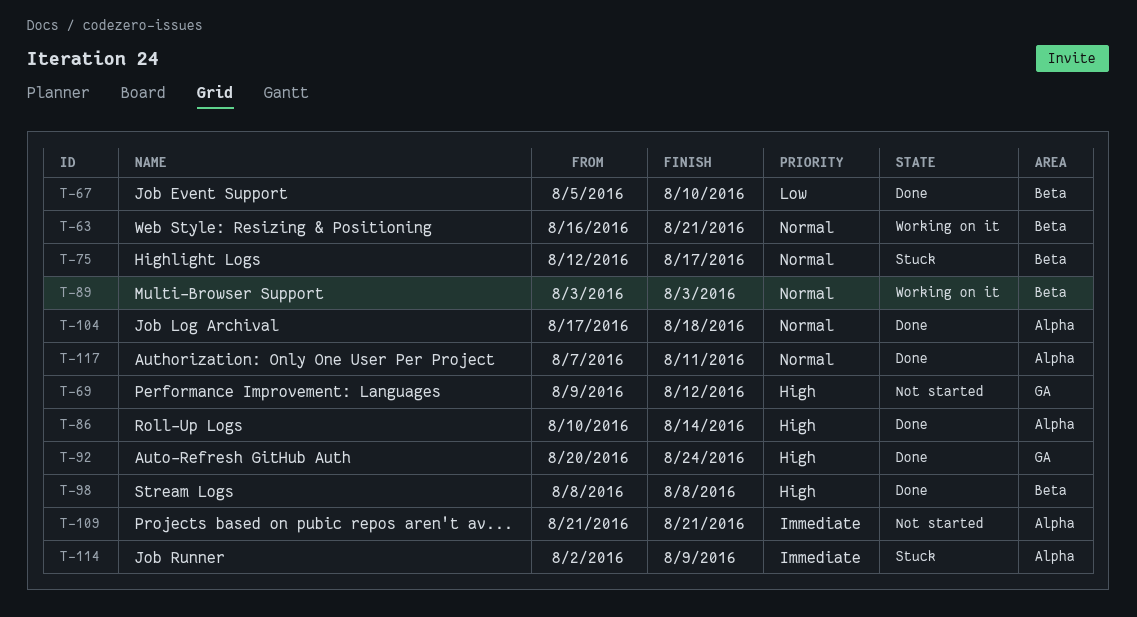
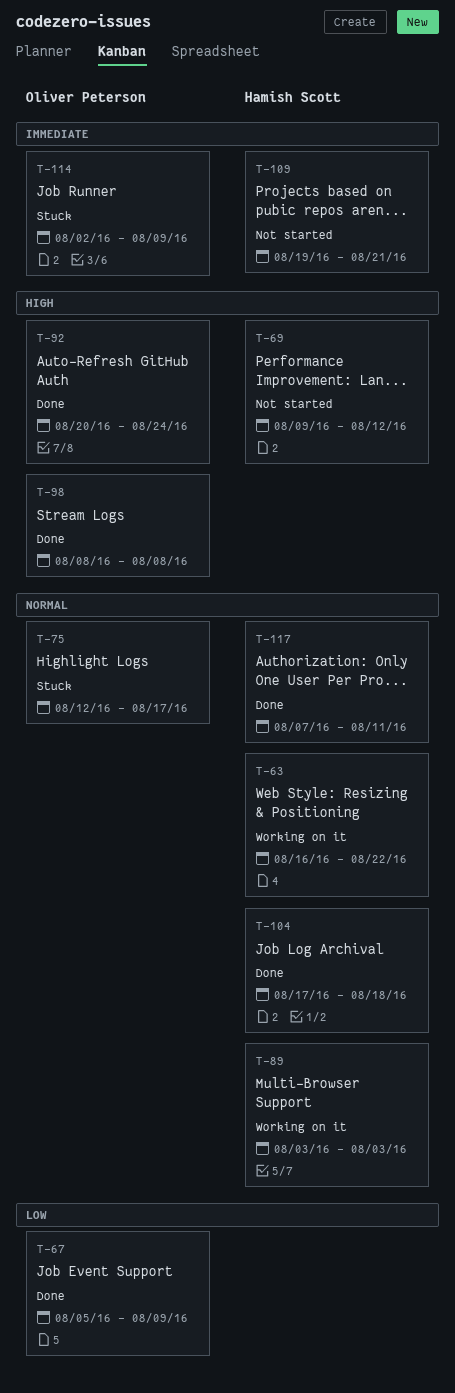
T-63, due: Aug 21 -> Aug 22
T-67, due: Aug 10 -> Aug 9
T-86: present -> none
T-109, start: Aug 21 -> Aug 19

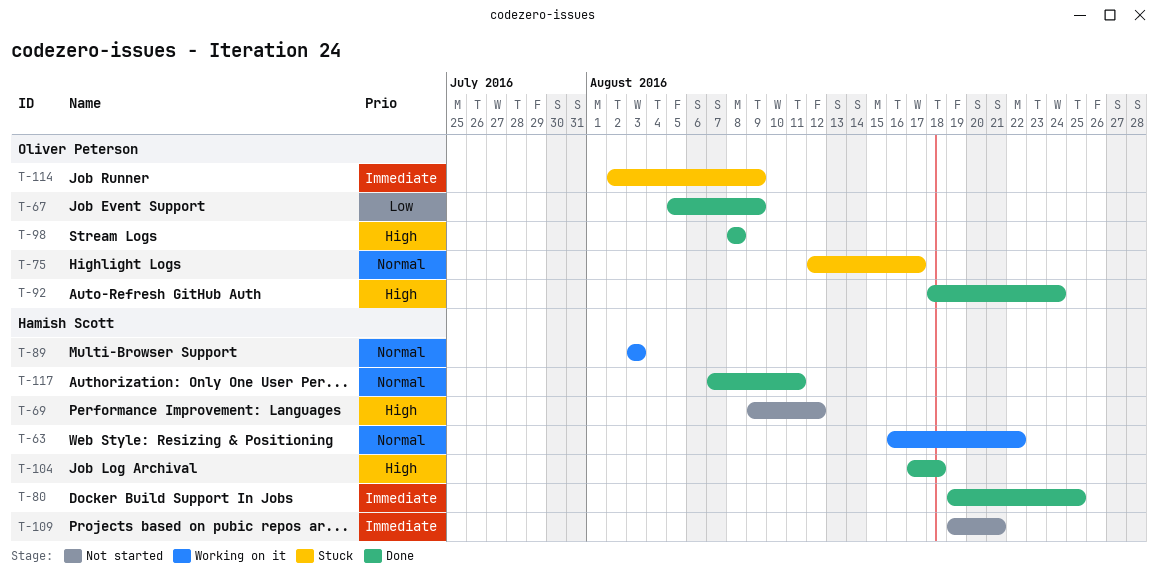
T-80: none -> present
T-92, start: Aug 20 -> Aug 18
T-104, priority: Normal -> High

